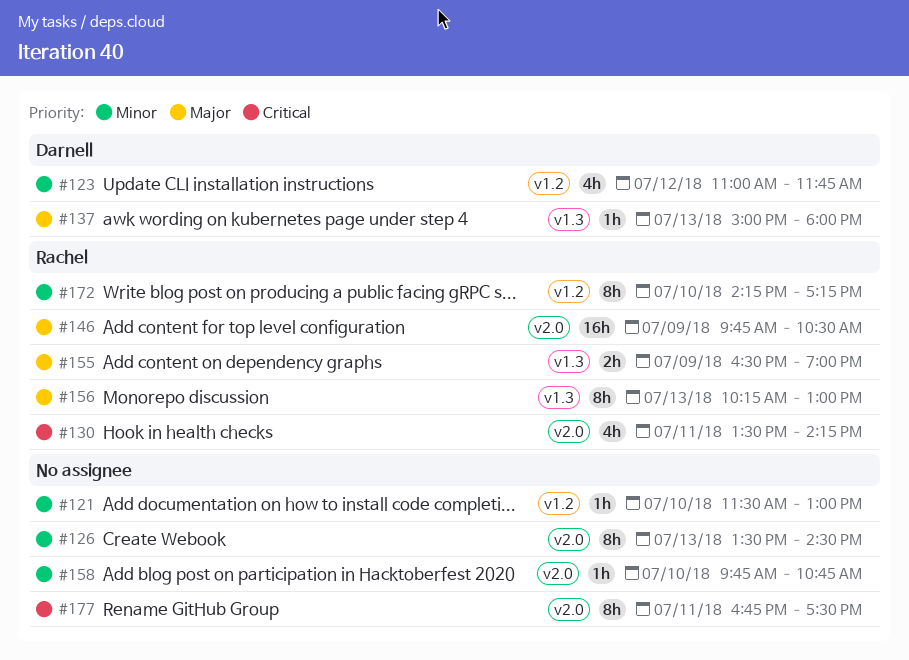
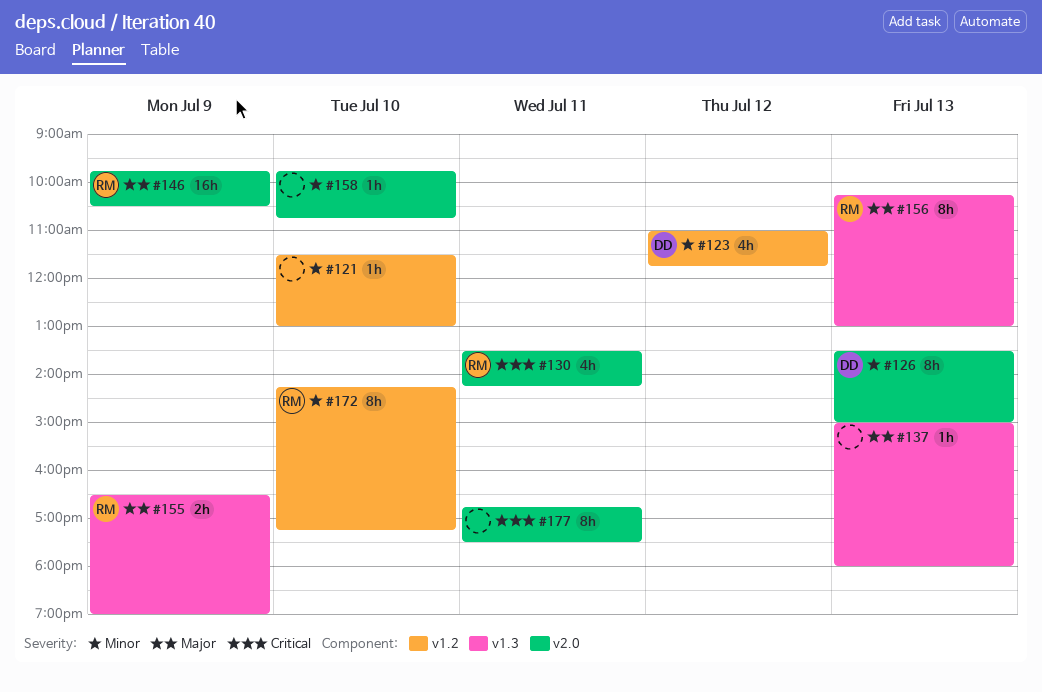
#126, owner: none -> Darnell
#126, ends: 14:30 -> 15:00
#137, owner: Darnell -> none

